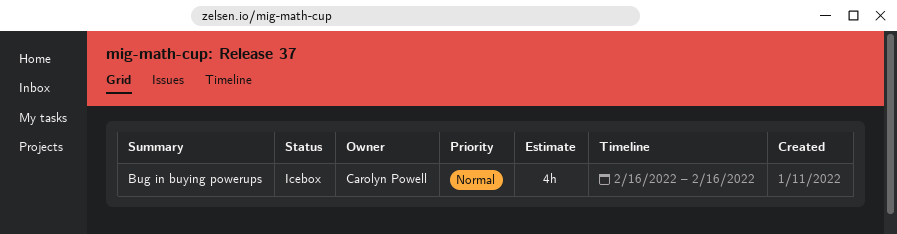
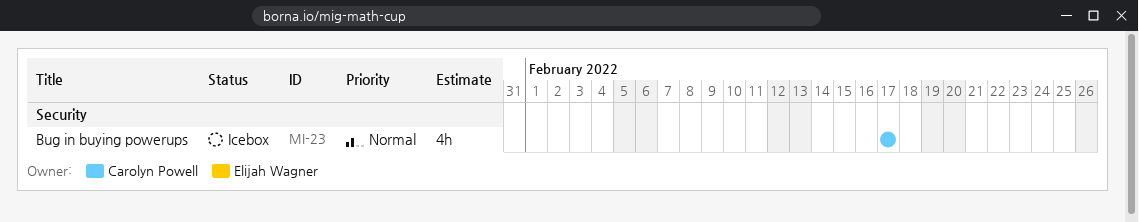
Bug in buying powerups, start: Feb 16 -> Feb 17
Bug in buying powerups, due: Feb 16 -> Feb 17

